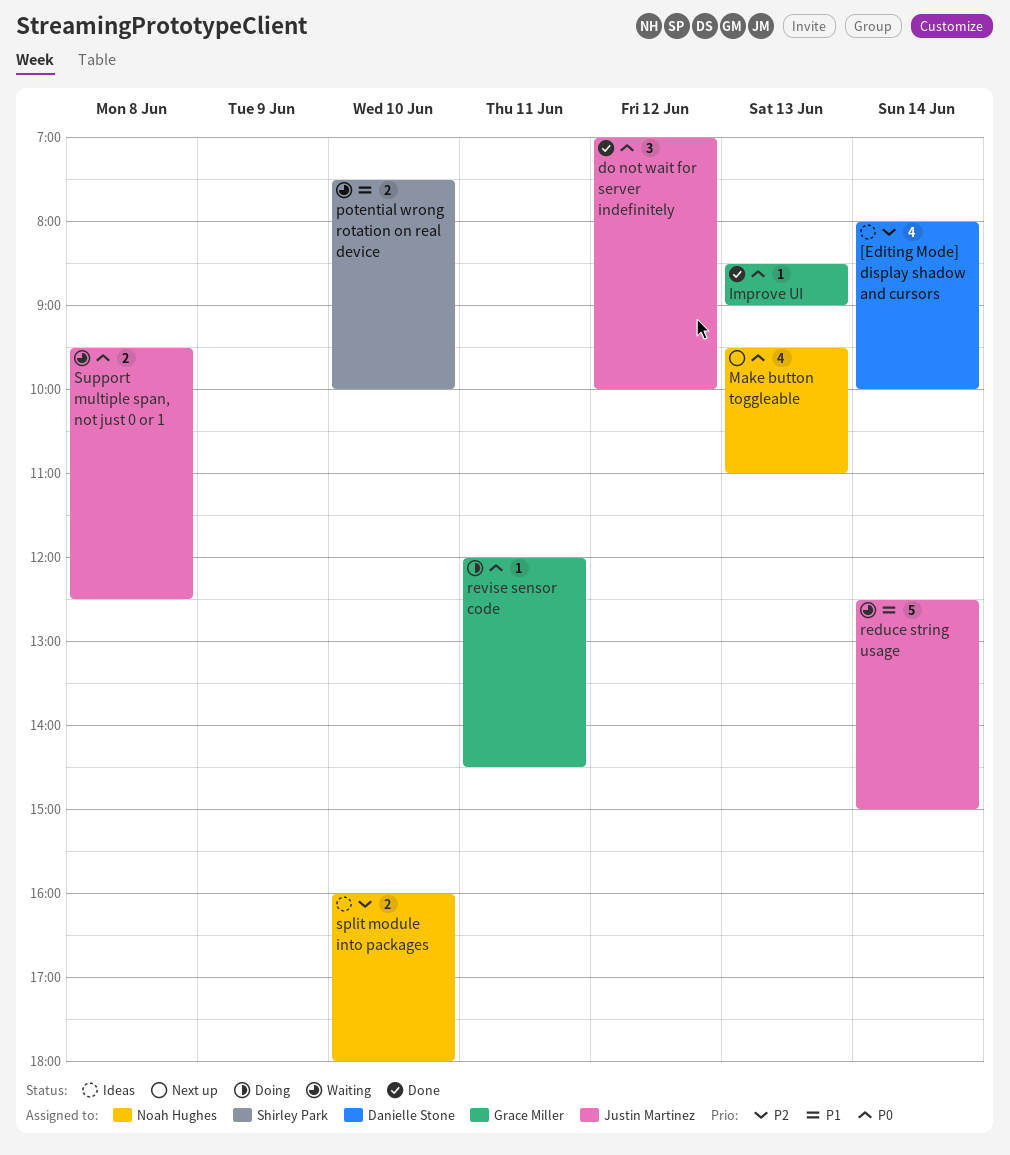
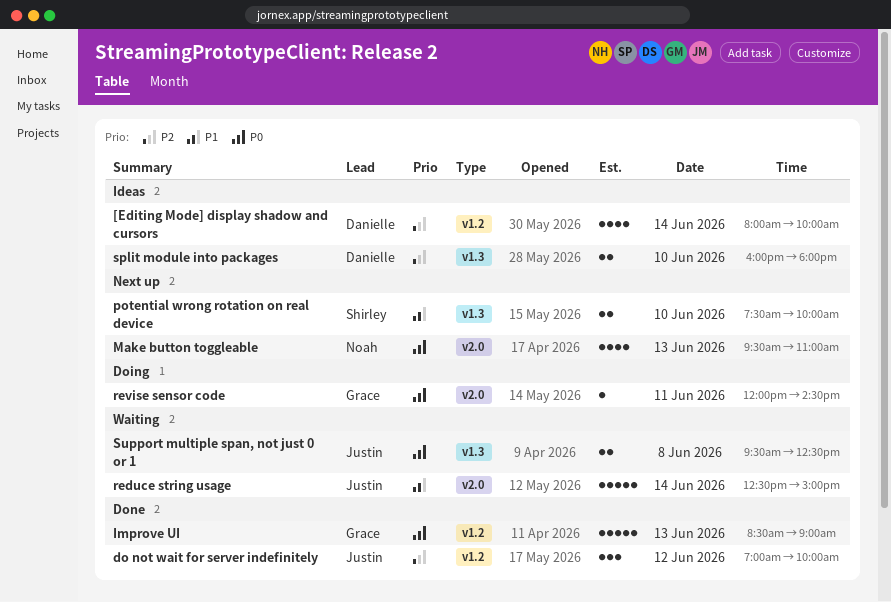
do not wait for server indefinitely, priority: P0 -> P2
Improve UI, estimate: 1 -> 5
potential wrong rotation on real device, status: Waiting -> Next up
split module into packages, owner: Noah Hughes -> Danielle Stone

